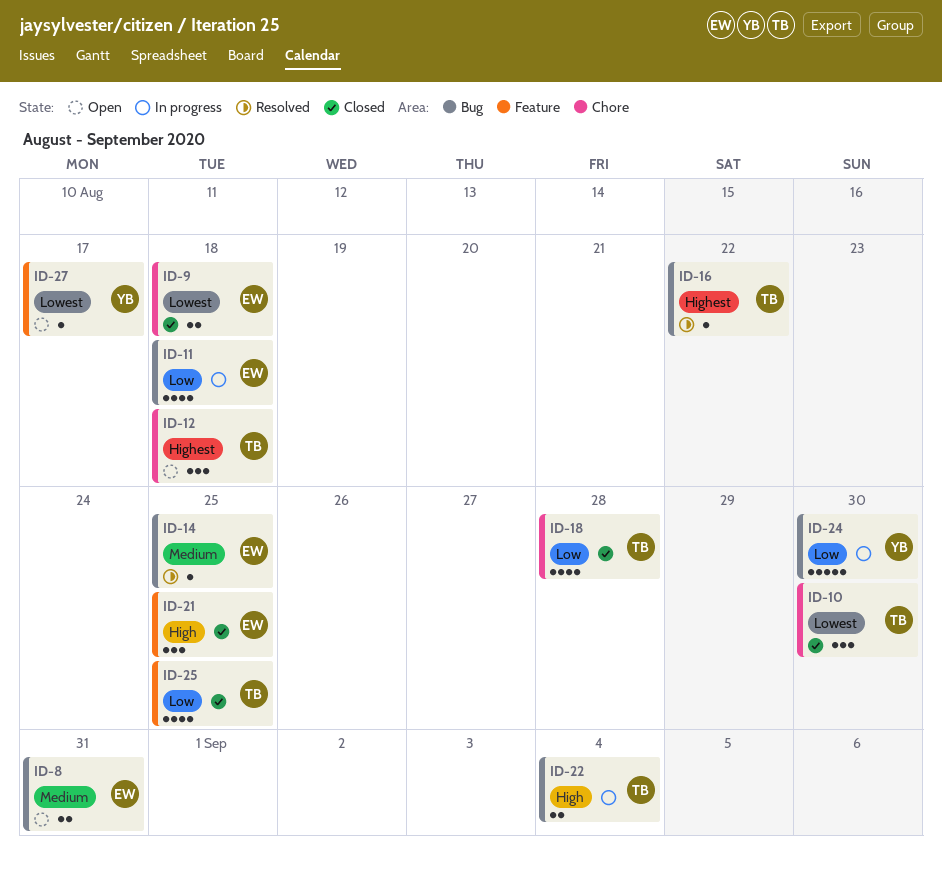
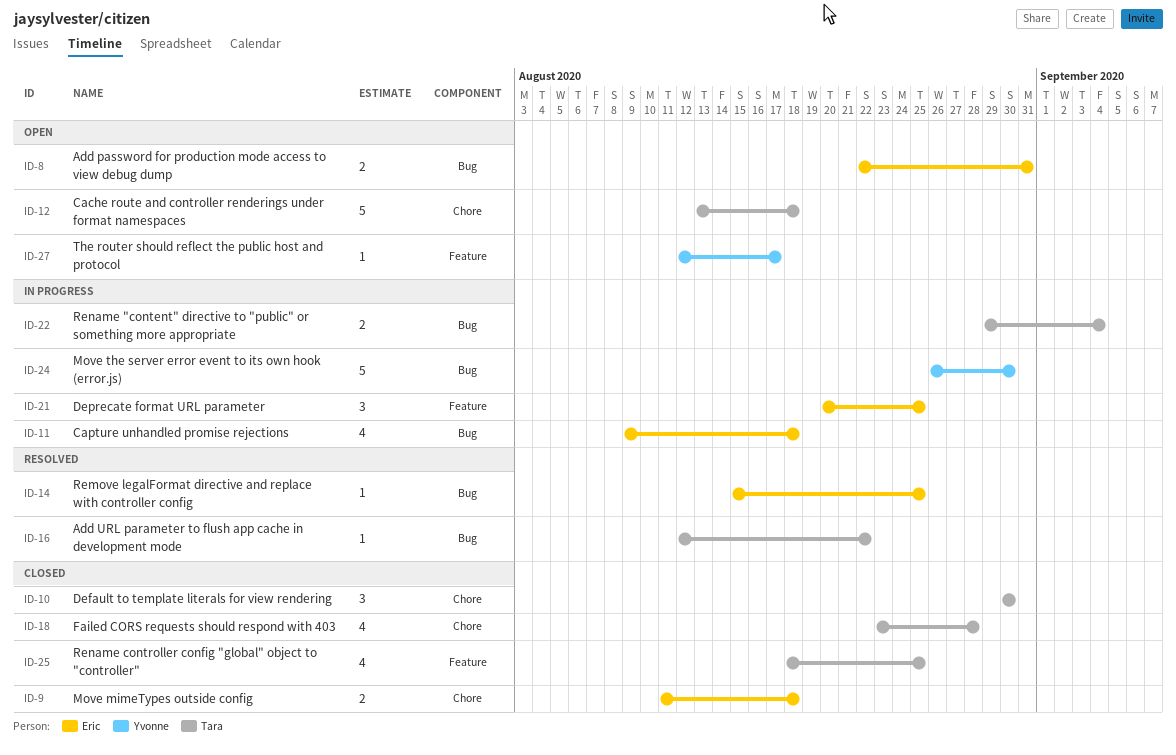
ID-12, estimate: 3 -> 5
ID-21, status: Closed -> In progress

